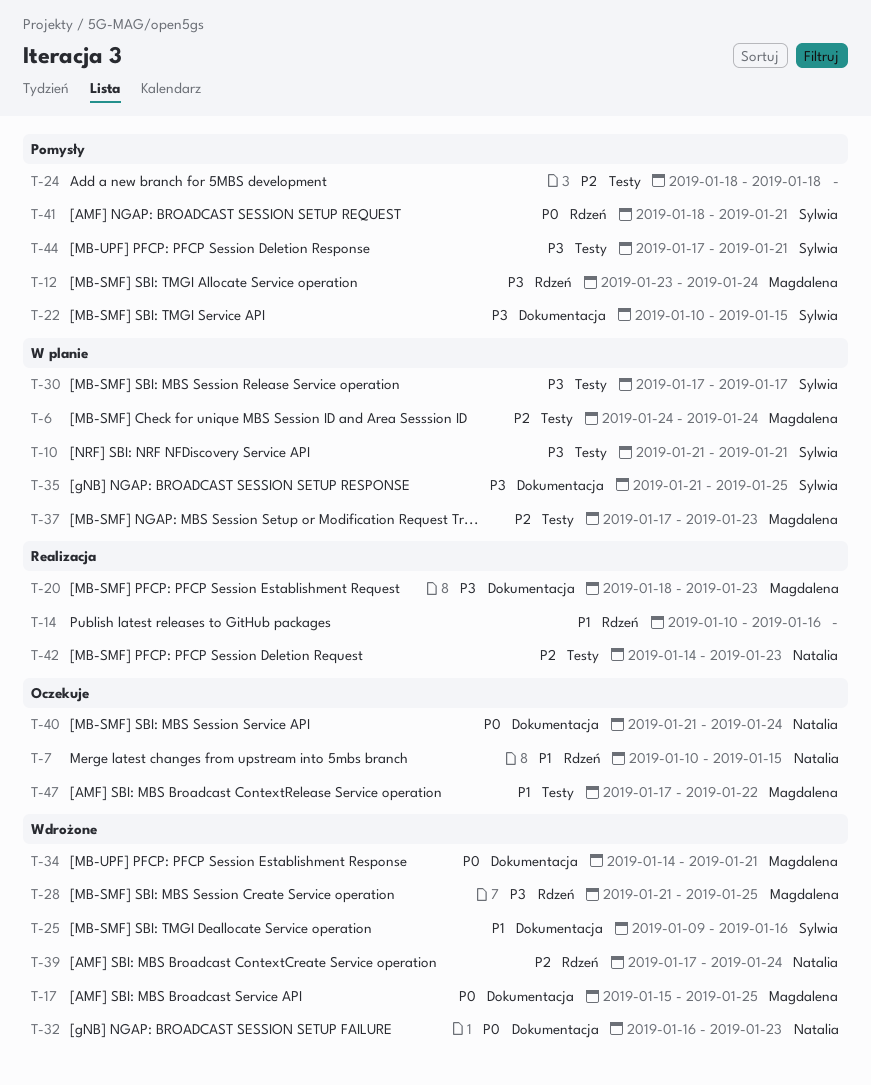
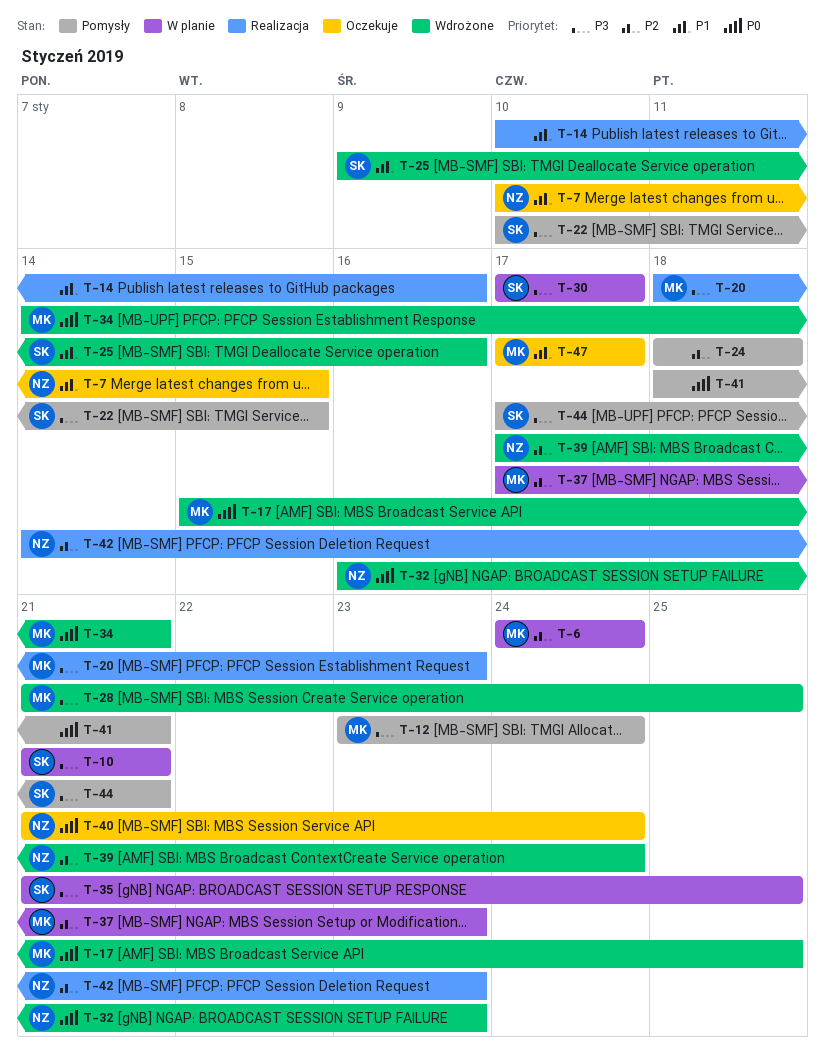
T-41, owner: Sylwia -> none
T-47, due: Jan 22 -> Jan 17

